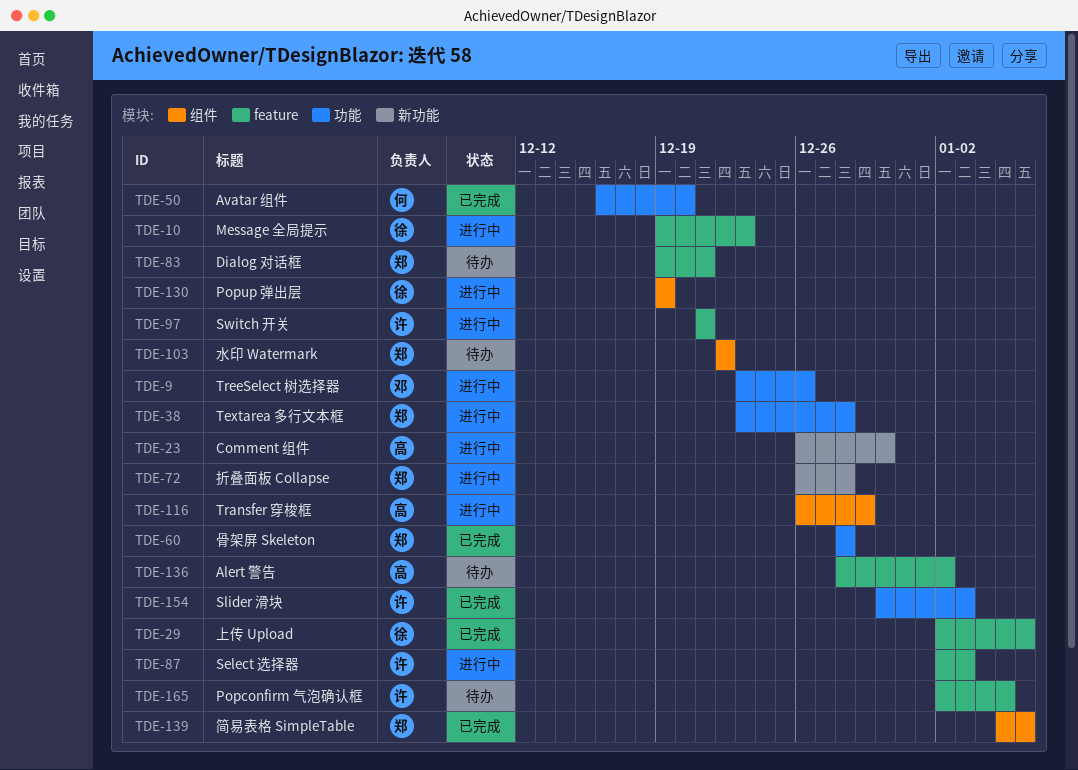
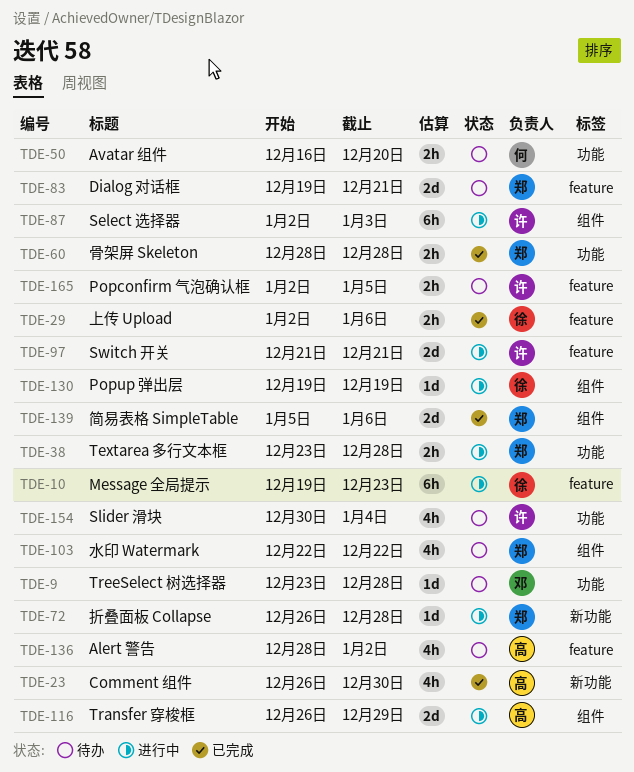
TDE-9, status: 进行中 -> 待办
TDE-9, due: Dec 26 -> Dec 28
TDE-23, status: 进行中 -> 已完成
TDE-50, status: 已完成 -> 待办
TDE-87, label: feature -> 组件
TDE-154, status: 已完成 -> 待办
TDE-154, due: Jan 3 -> Jan 4

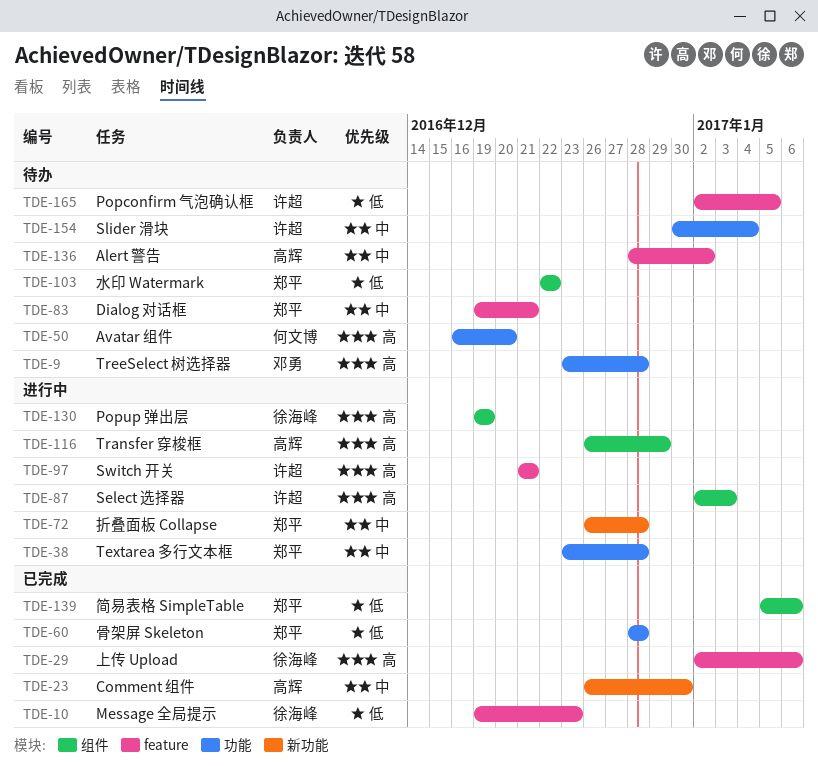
TDE-10, status: 进行中 -> 已完成

